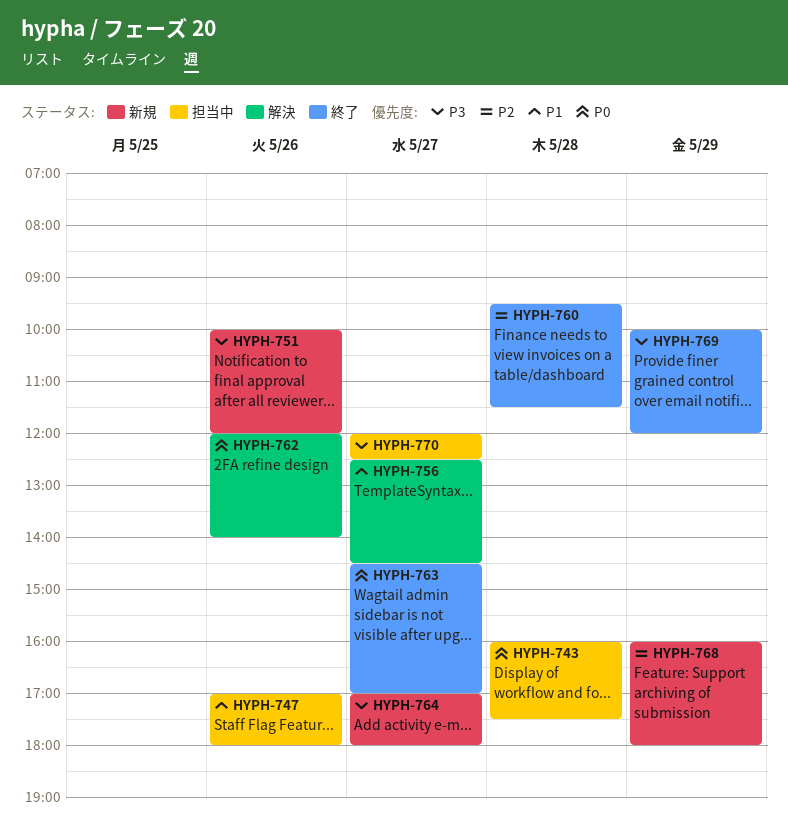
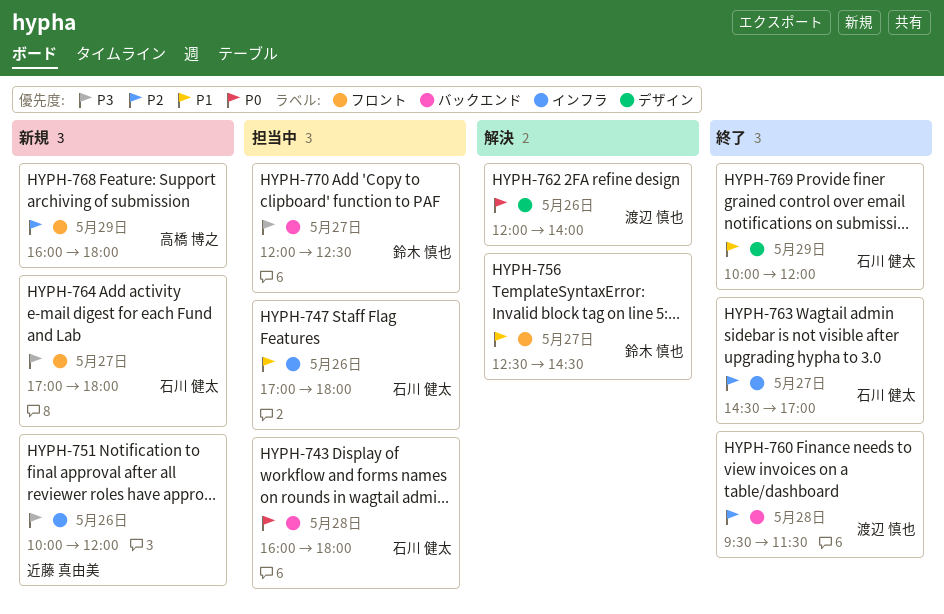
HYPH-743, ends: 17:30 -> 18:00
HYPH-763, priority: P0 -> P2
HYPH-769, priority: P3 -> P1

